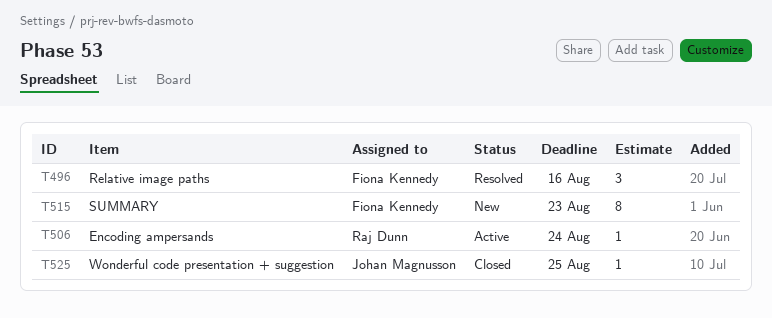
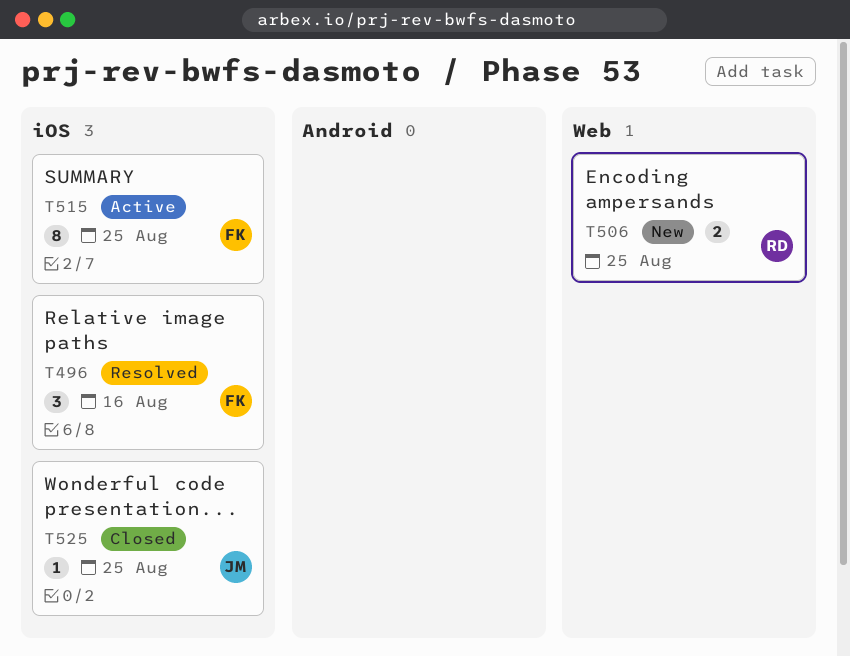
T506, status: Active -> New
T506, estimate: 1 -> 2
T506, due: Aug 24 -> Aug 25
T515, status: New -> Active
T515, due: Aug 23 -> Aug 25

